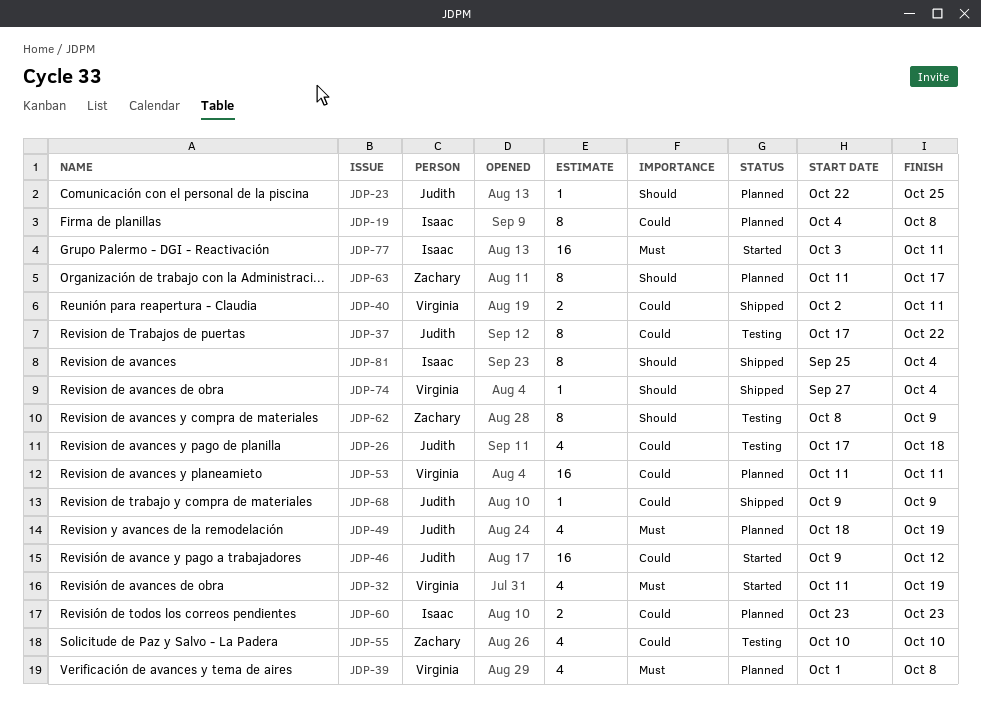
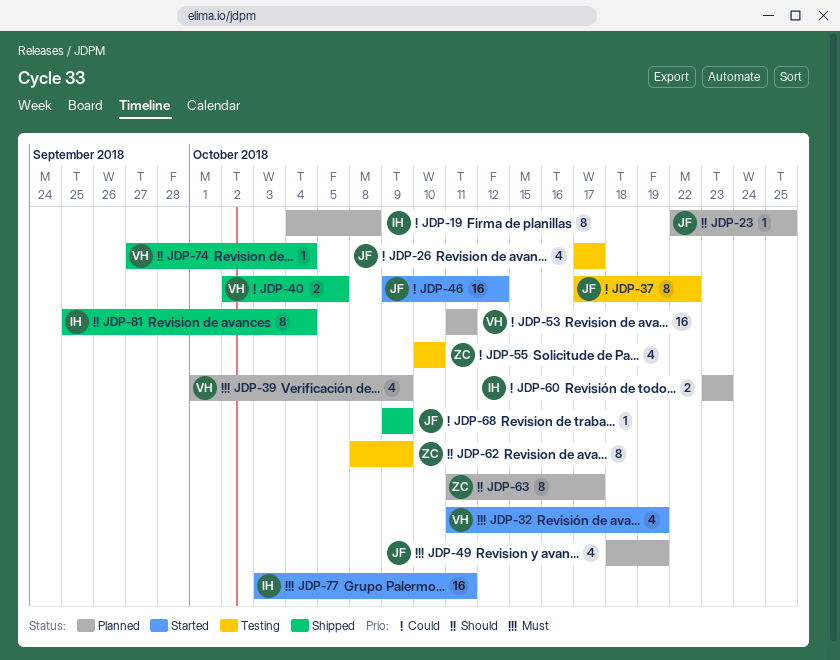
JDP-26, due: Oct 18 -> Oct 17
JDP-39, due: Oct 8 -> Oct 9
JDP-40, due: Oct 11 -> Oct 5

